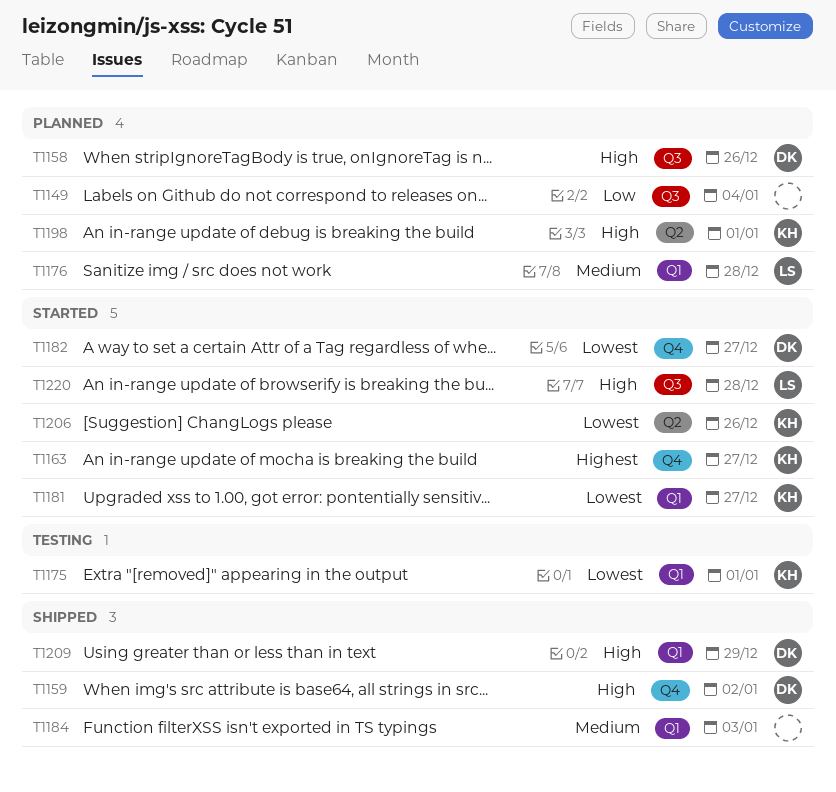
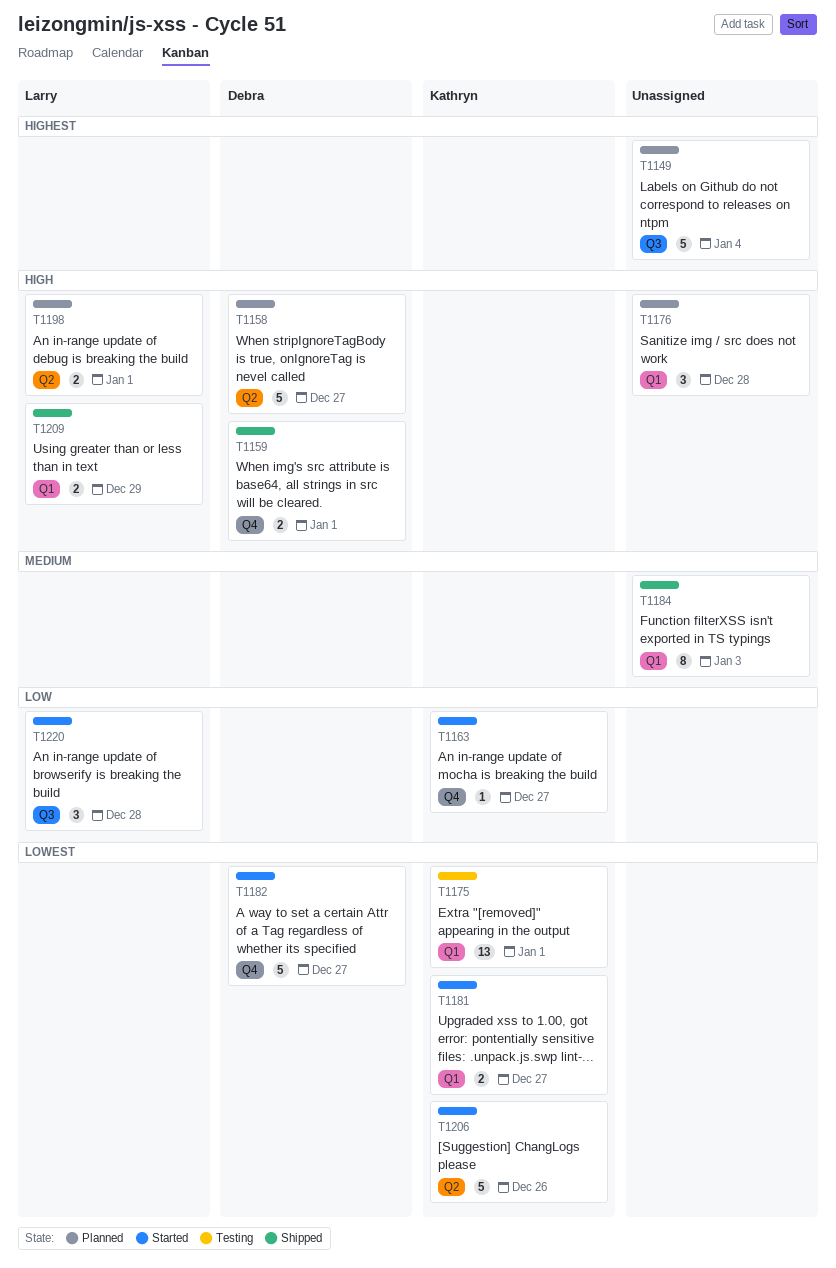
T1149, priority: Low -> Highest
T1158, label: Q3 -> Q2
T1158, due: Dec 26 -> Dec 27
T1159, due: Jan 2 -> Jan 1
T1163, priority: Highest -> Low
T1176, owner: Larry -> none
T1176, priority: Medium -> High
T1198, owner: Kathryn -> Larry
T1209, owner: Debra -> Larry
T1220, priority: High -> Low

